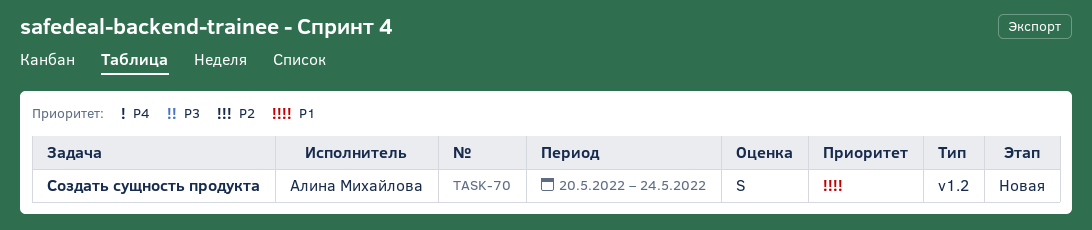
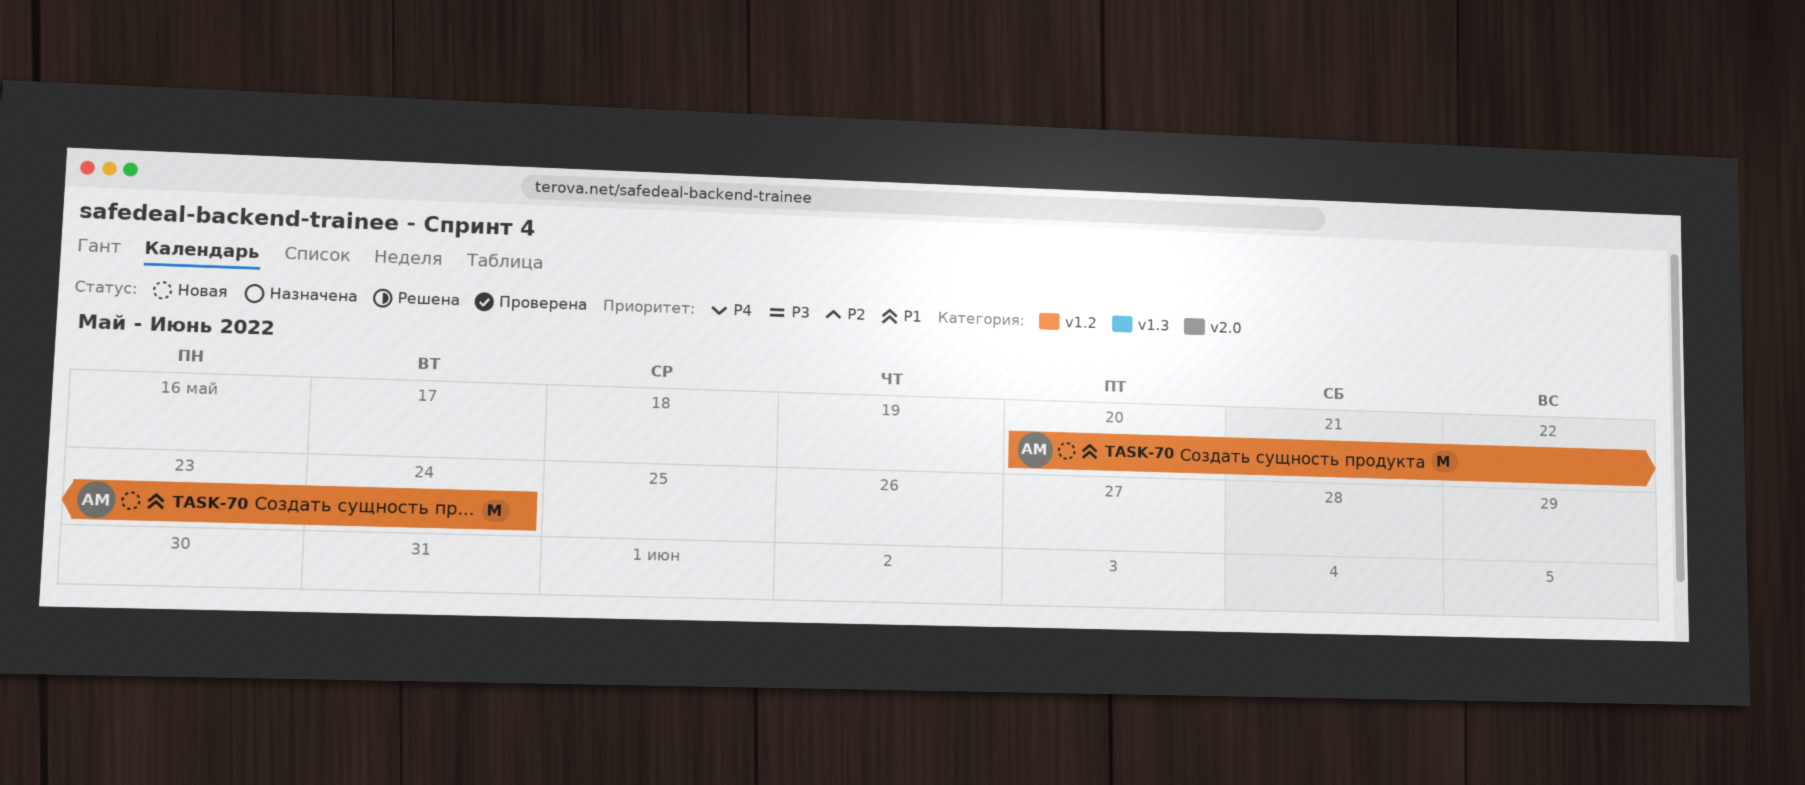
TASK-70, estimate: S -> M

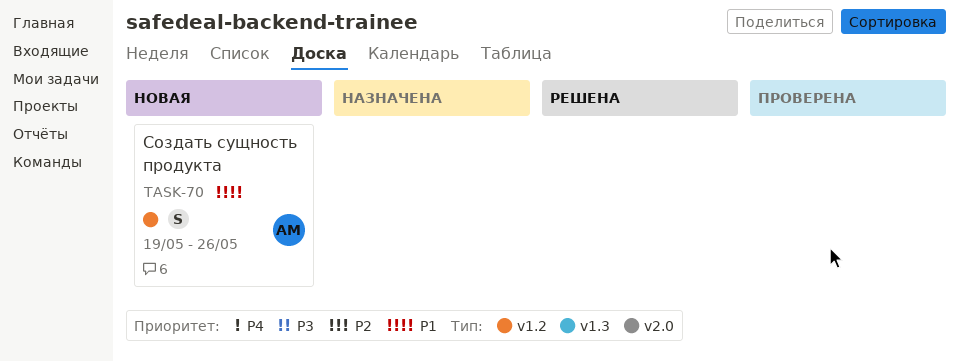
TASK-70, estimate: M -> S
TASK-70, start: May 20 -> May 19
TASK-70, due: May 24 -> May 26

